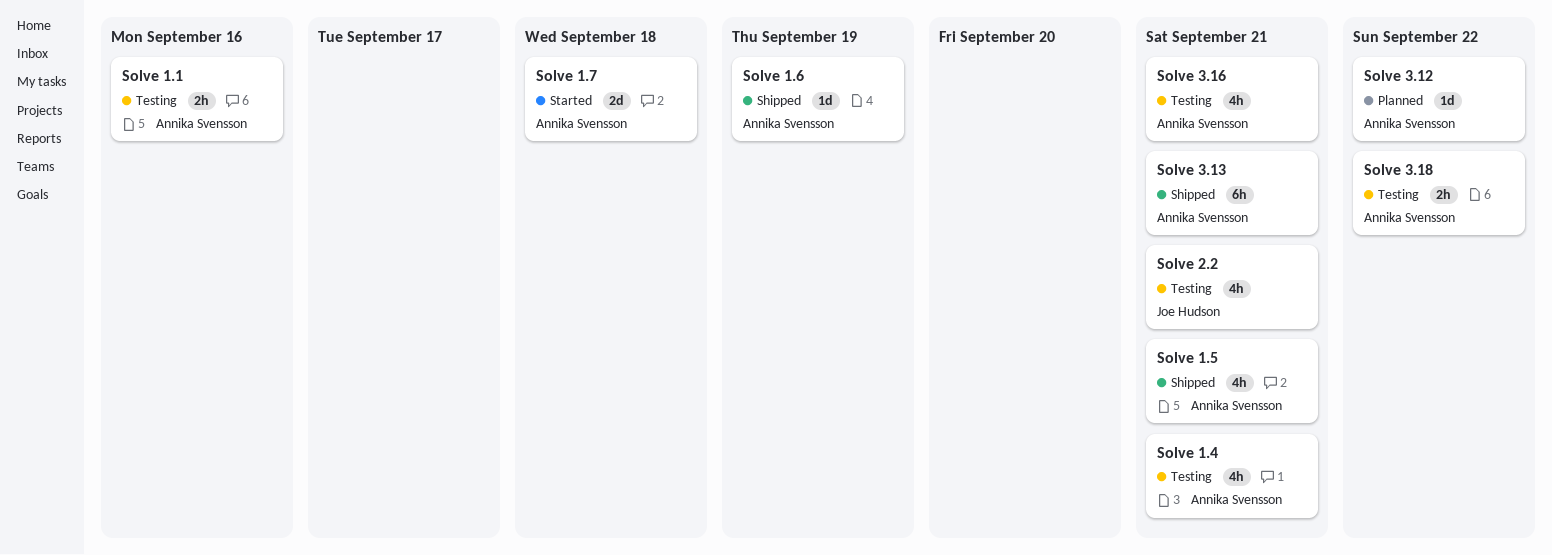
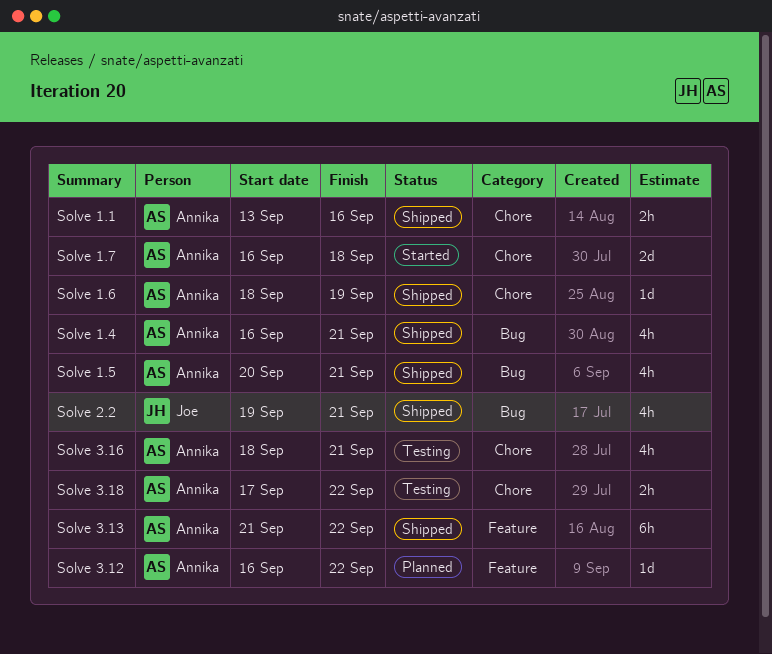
Solve 1.1, status: Testing -> Shipped
Solve 1.4, status: Testing -> Shipped
Solve 2.2, status: Testing -> Shipped
Solve 3.13, due: Sep 21 -> Sep 22

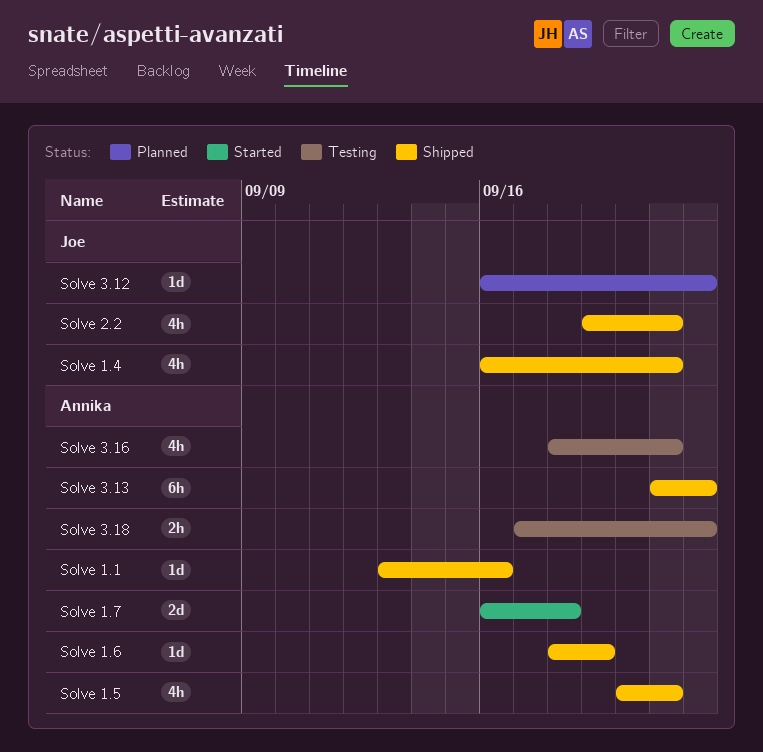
Solve 1.1, estimate: 2h -> 1d
Solve 1.4, owner: Annika -> Joe
Solve 3.12, owner: Annika -> Joe

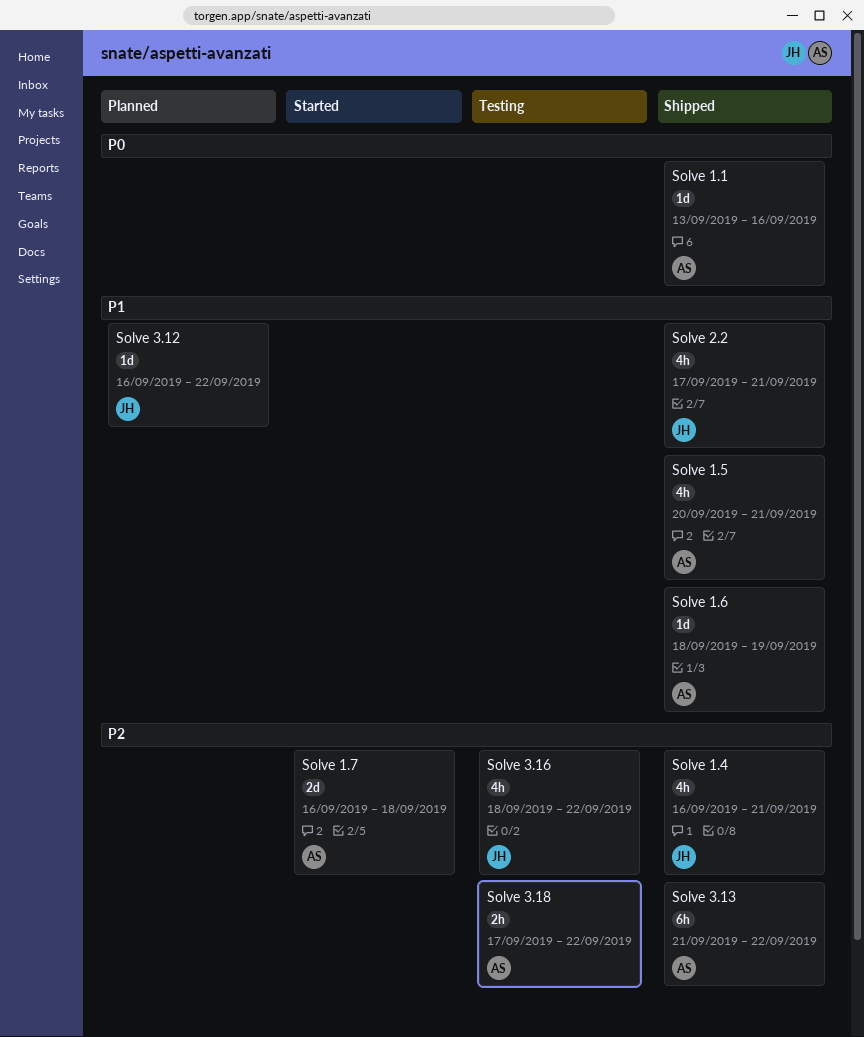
Solve 2.2, start: Sep 19 -> Sep 17
Solve 3.16, owner: Annika -> Joe
Solve 3.16, due: Sep 21 -> Sep 22

